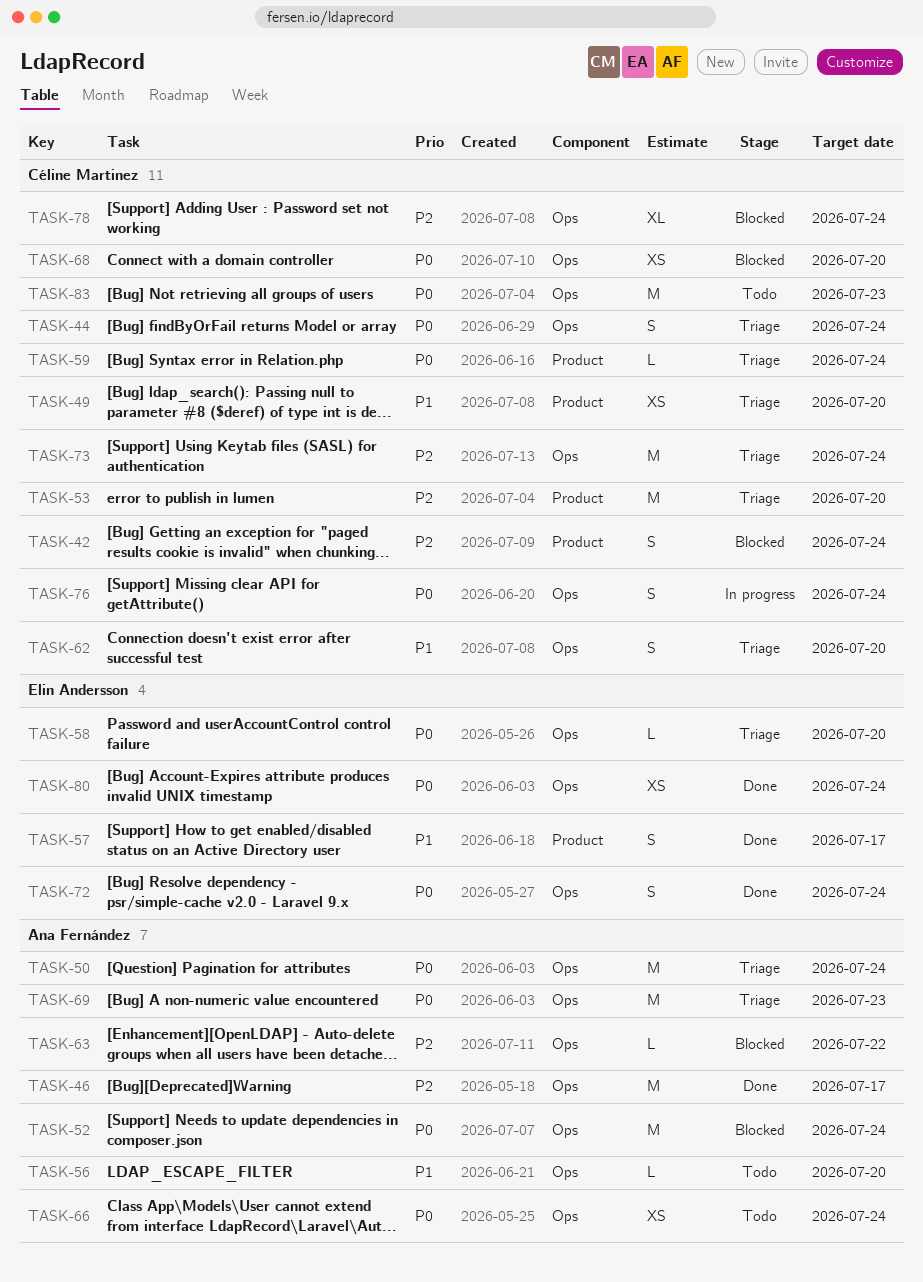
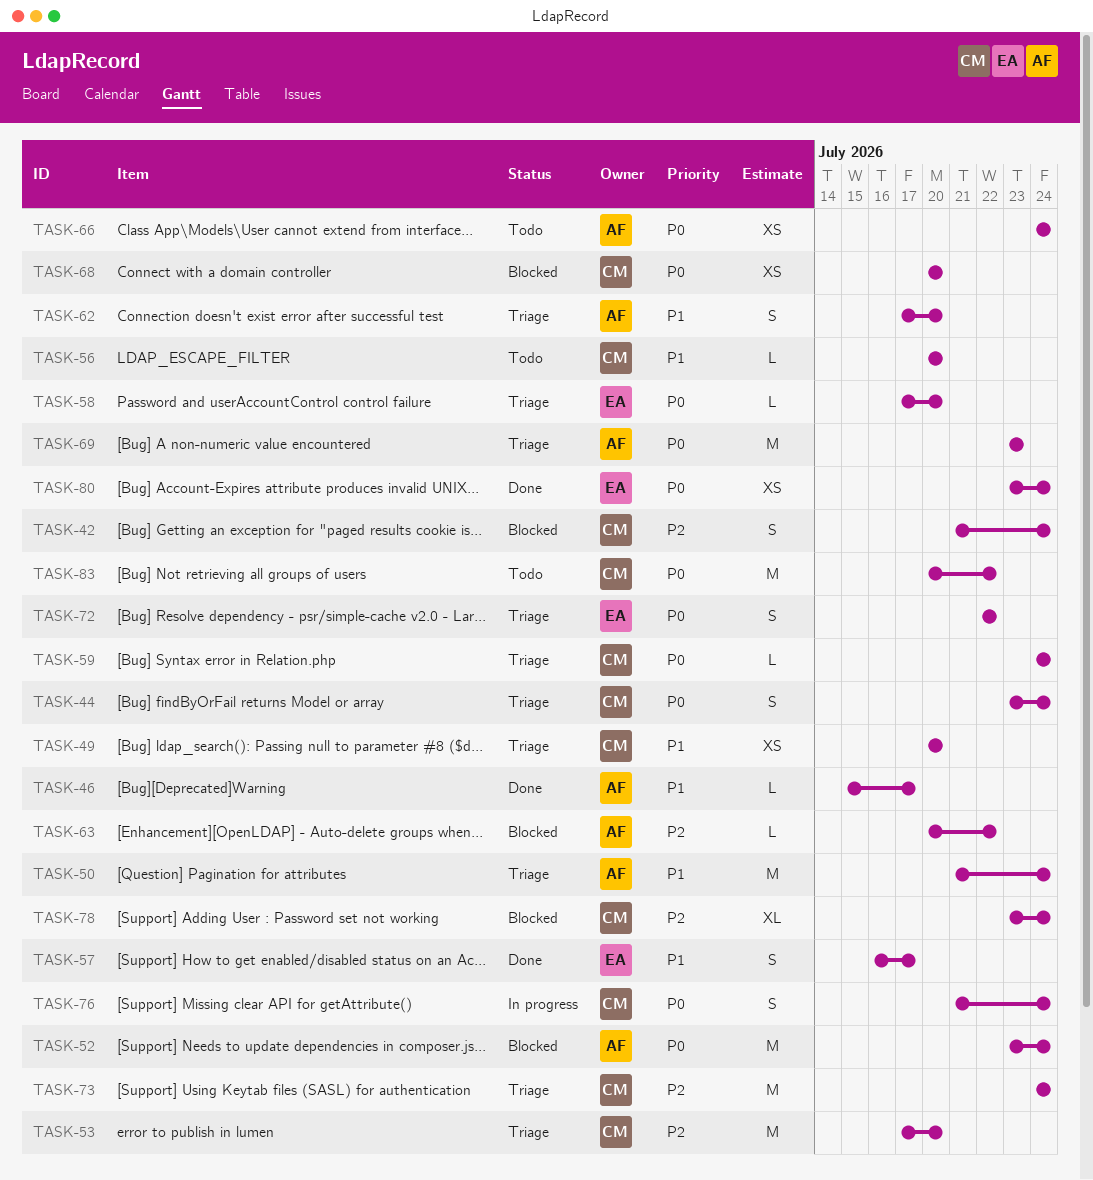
TASK-46, priority: P2 -> P1
TASK-46, estimate: M -> L
TASK-50, priority: P0 -> P1
TASK-56, owner: Ana Fernández -> Céline Martinez
TASK-62, owner: Céline Martinez -> Ana Fernández
TASK-72, status: Done -> Triage
TASK-72, due: Jul 24 -> Jul 22
TASK-83, due: Jul 23 -> Jul 22

